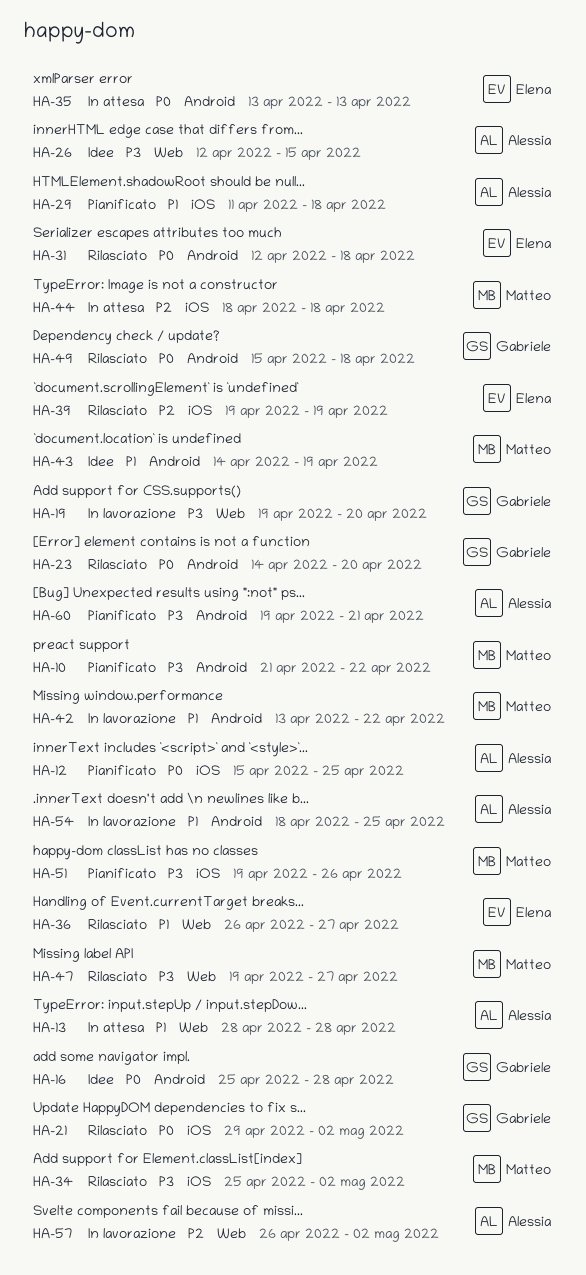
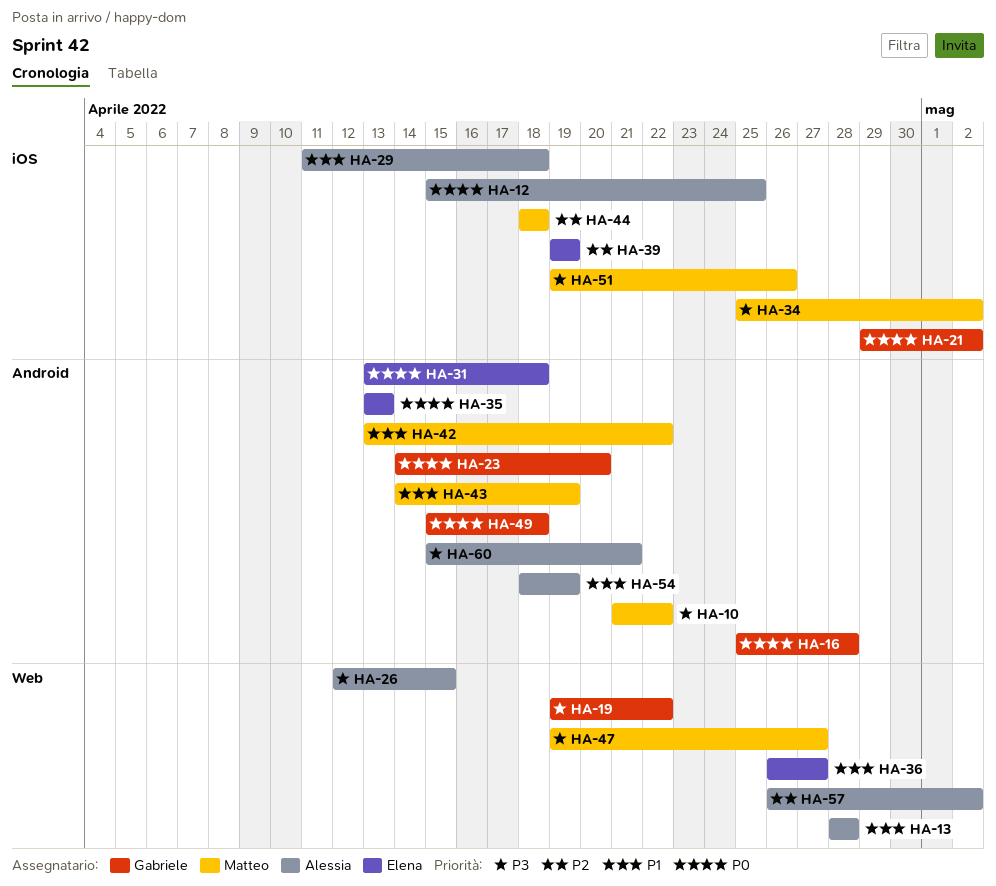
HA-19, due: Apr 20 -> Apr 22
HA-31, start: Apr 12 -> Apr 13
HA-54, due: Apr 25 -> Apr 19
HA-60, start: Apr 19 -> Apr 15

